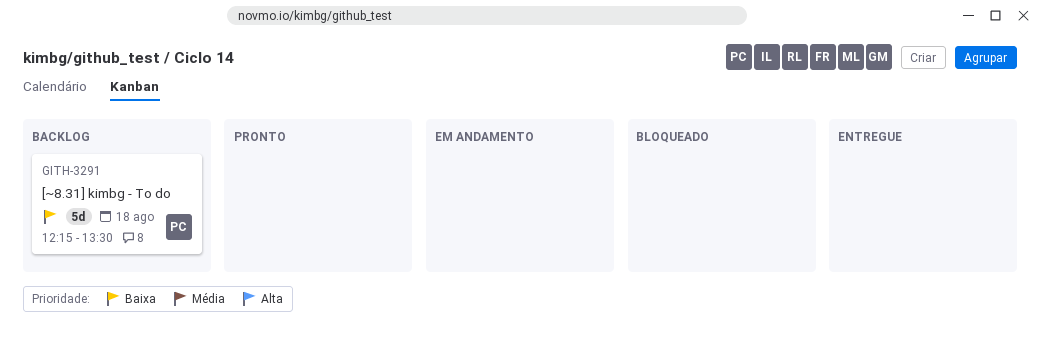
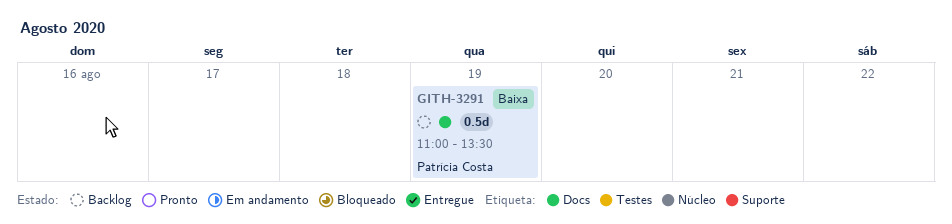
GITH-3291, estimate: 5d -> 0.5d
GITH-3291, day: Aug 18 -> Aug 19
GITH-3291, begins: 12:15 -> 11:00

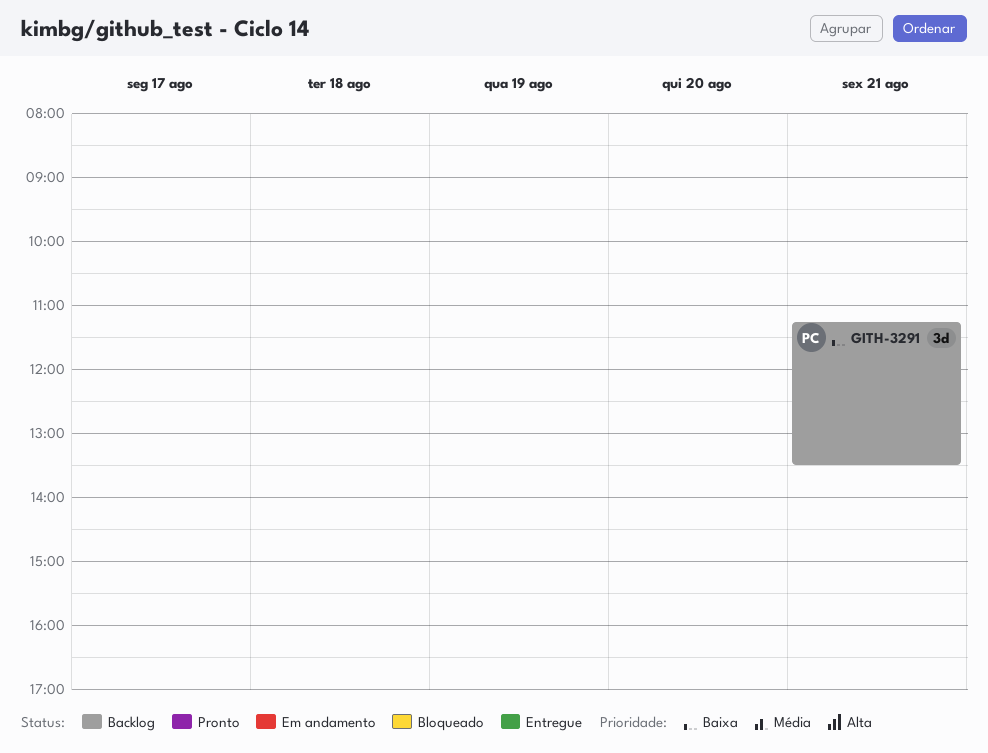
GITH-3291, estimate: 0.5d -> 3d
GITH-3291, day: Aug 19 -> Aug 21
GITH-3291, begins: 11:00 -> 11:15

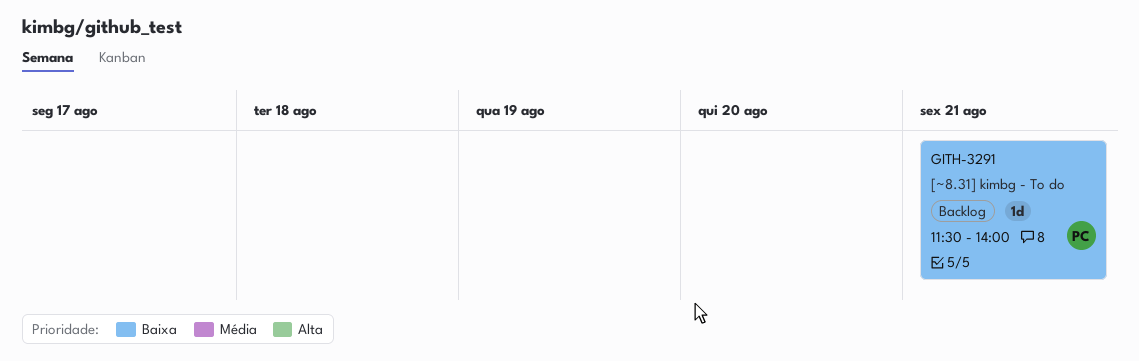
GITH-3291, estimate: 3d -> 1d
GITH-3291, begins: 11:15 -> 11:30
GITH-3291, ends: 13:30 -> 14:00

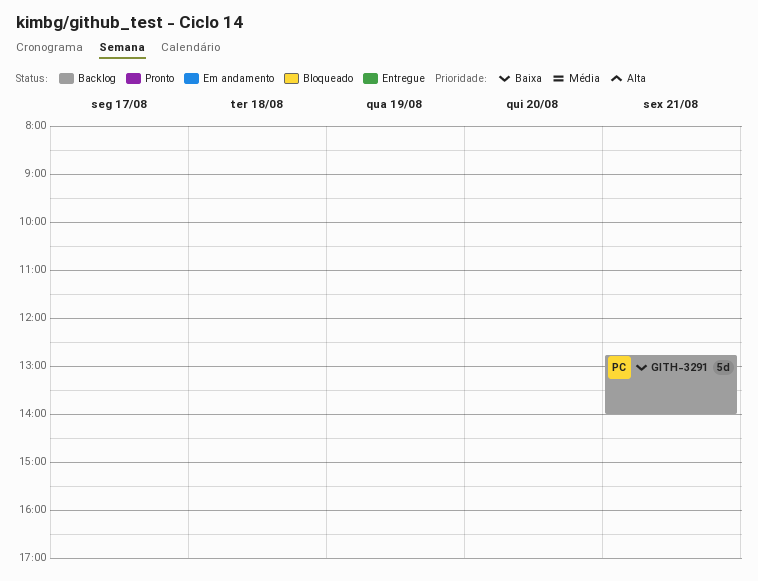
GITH-3291, estimate: 1d -> 5d
GITH-3291, begins: 11:30 -> 12:45

